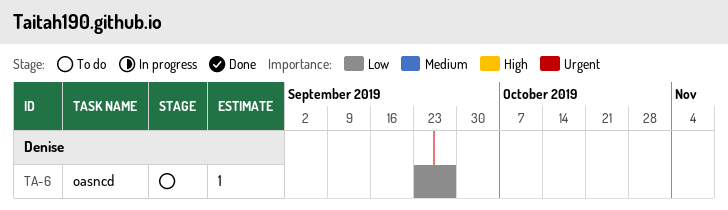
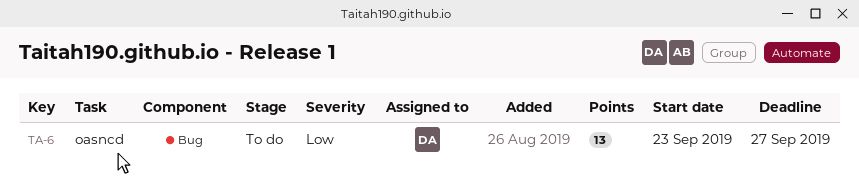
TA-6, estimate: 1 -> 13

